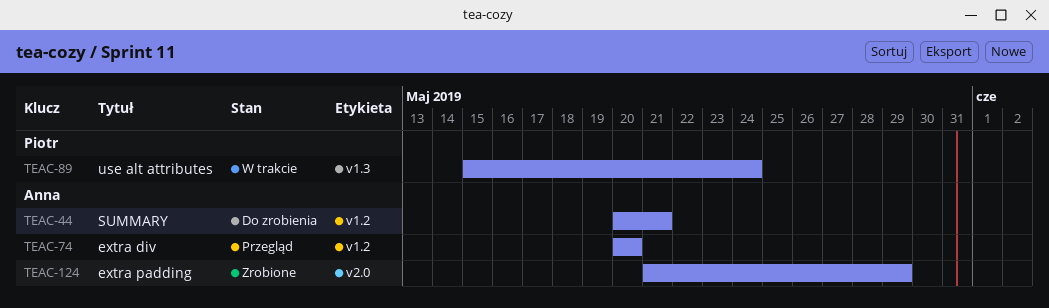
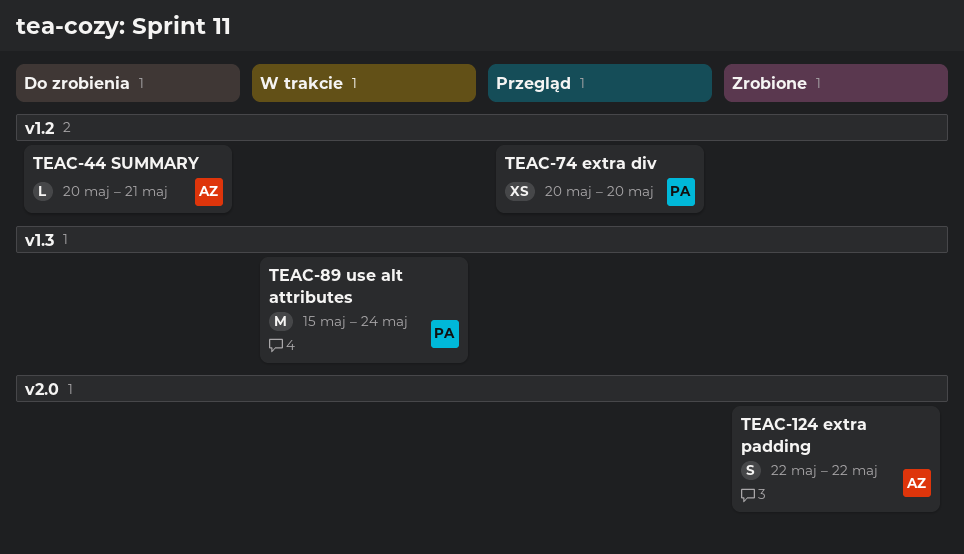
TEAC-74, owner: Anna -> Piotr
TEAC-124, start: May 21 -> May 22
TEAC-124, due: May 29 -> May 22

